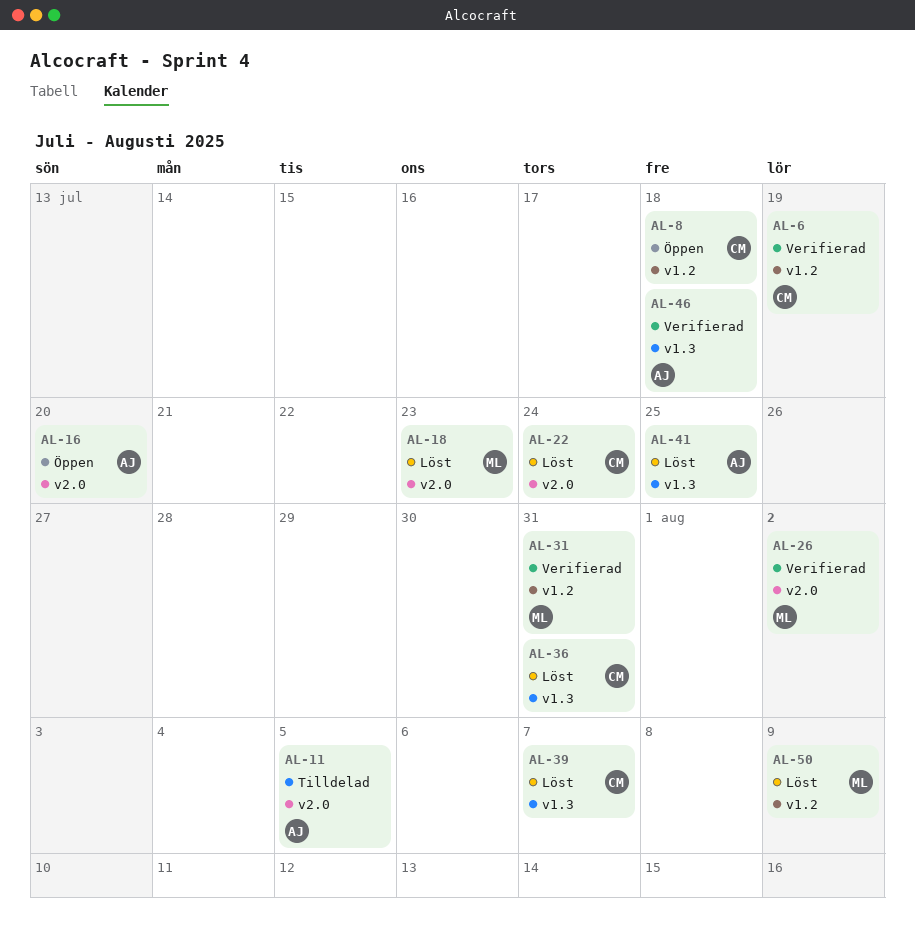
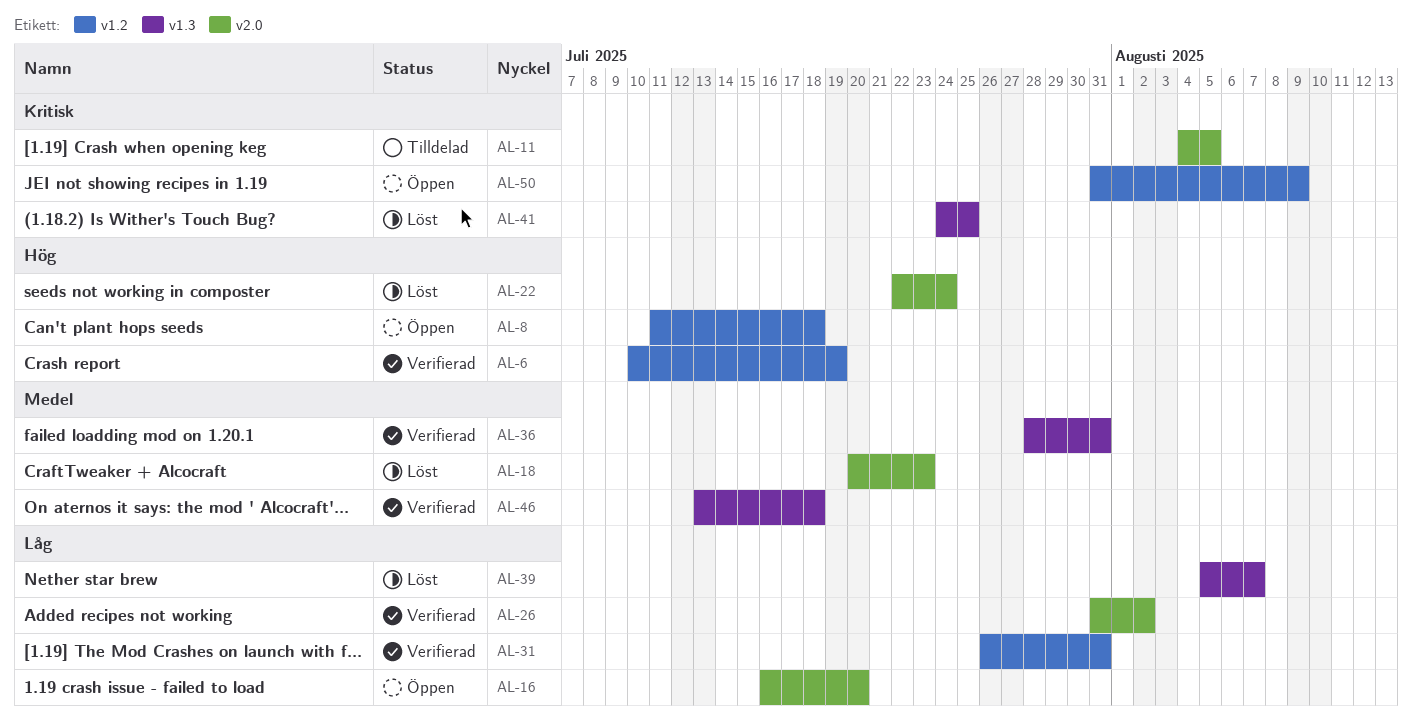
AL-36, status: Löst -> Verifierad
AL-50, status: Löst -> Öppen

